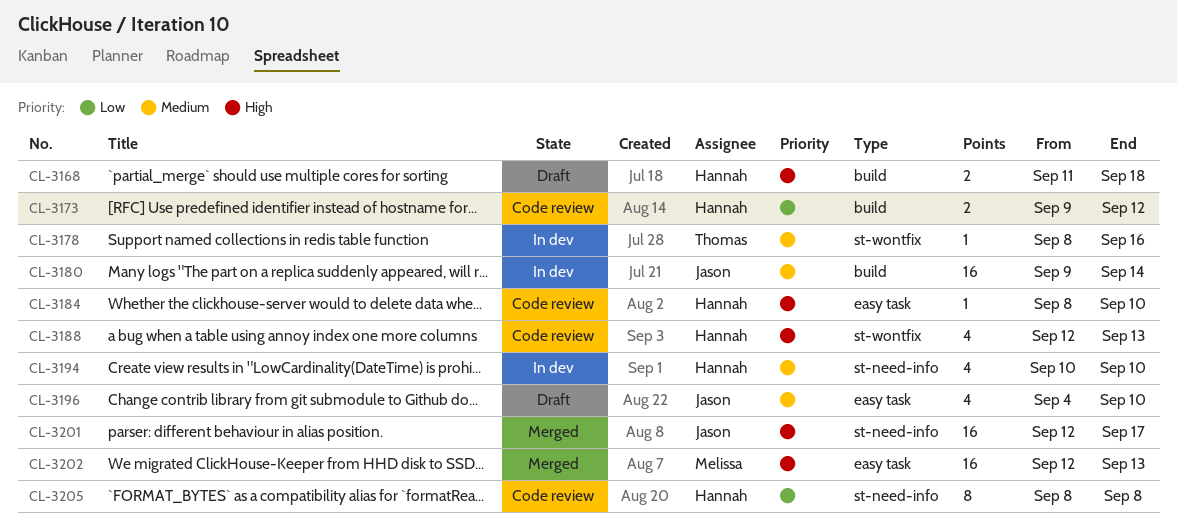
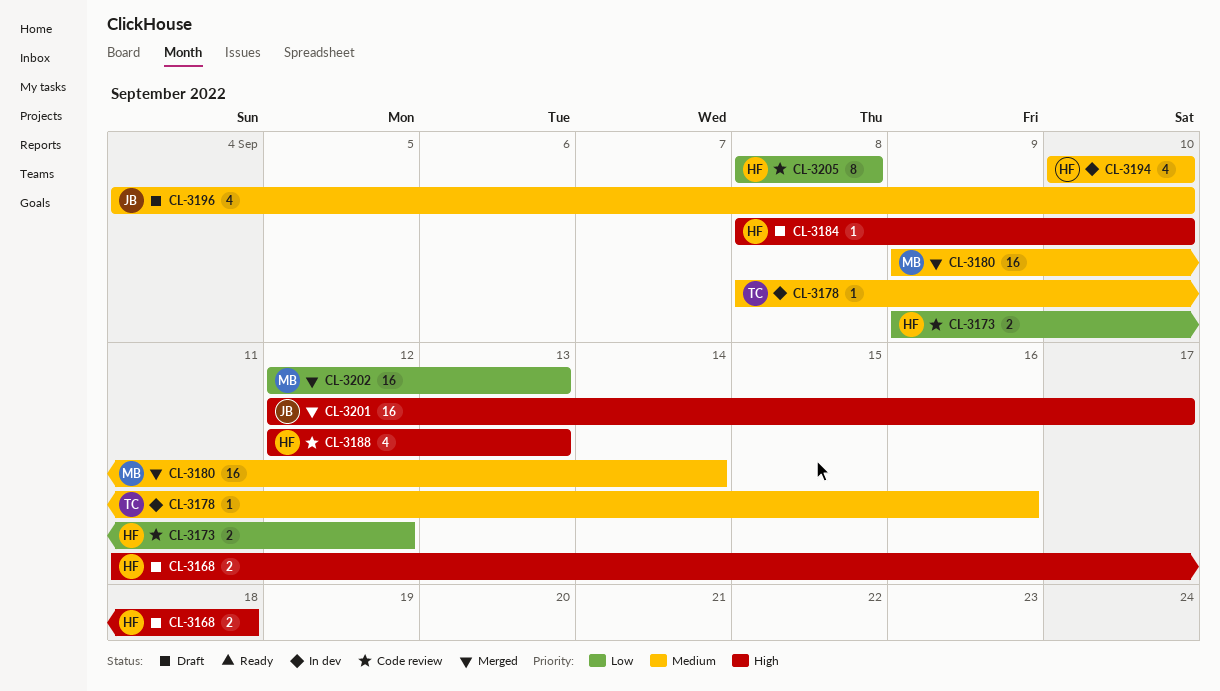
CL-3180, status: In dev -> Merged
CL-3180, owner: Jason -> Melissa
CL-3184, status: Code review -> Draft
CL-3202, priority: High -> Low

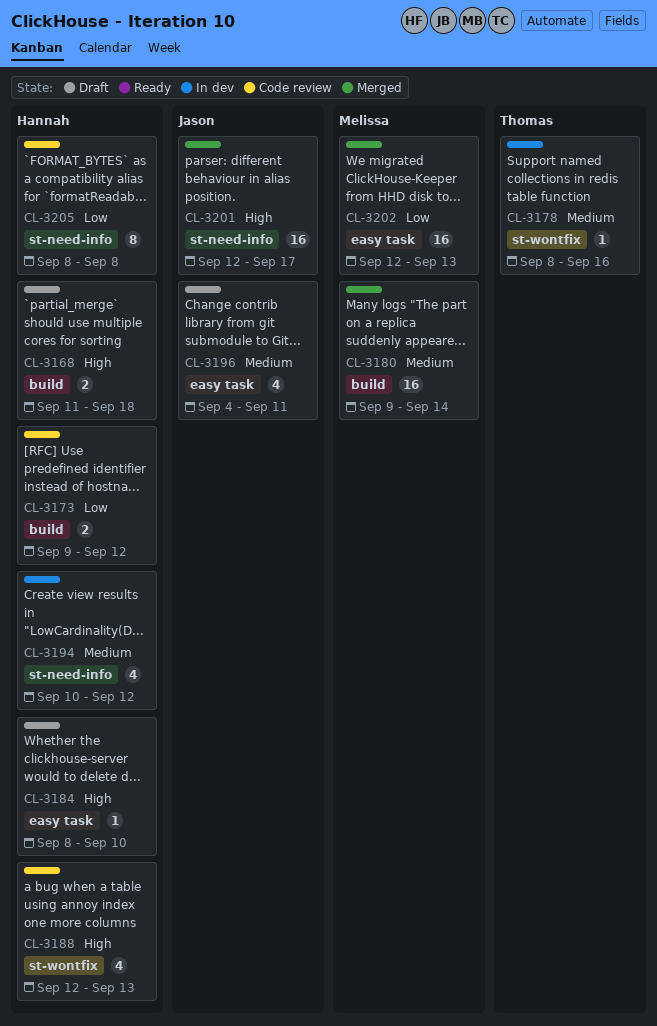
CL-3194, due: Sep 10 -> Sep 12
CL-3196, due: Sep 10 -> Sep 11

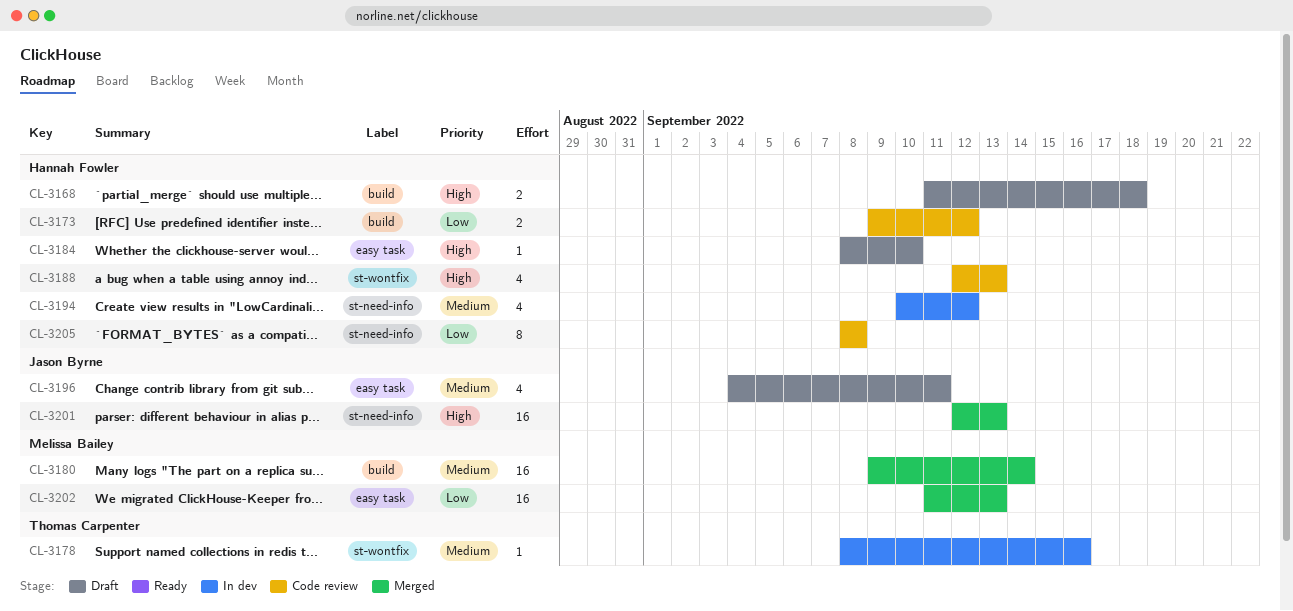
CL-3201, due: Sep 17 -> Sep 13
CL-3202, start: Sep 12 -> Sep 11

